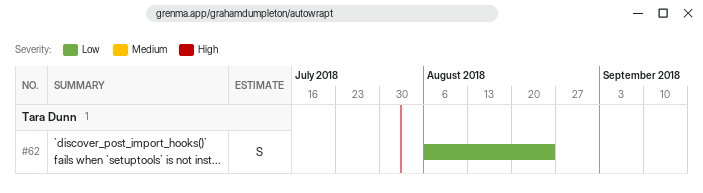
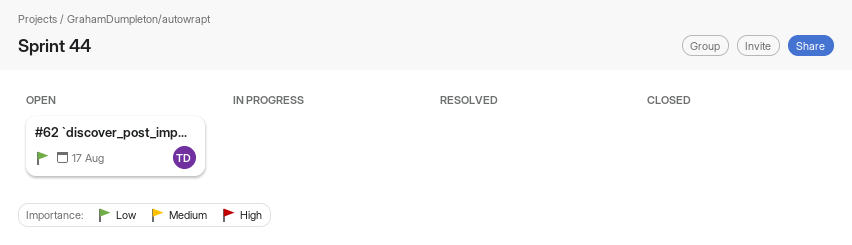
#62, due: Aug 24 -> Aug 17

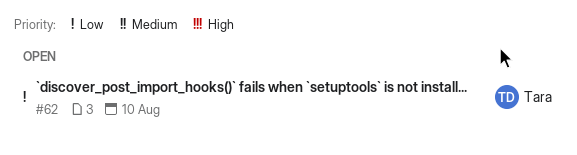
#62, due: Aug 17 -> Aug 10

